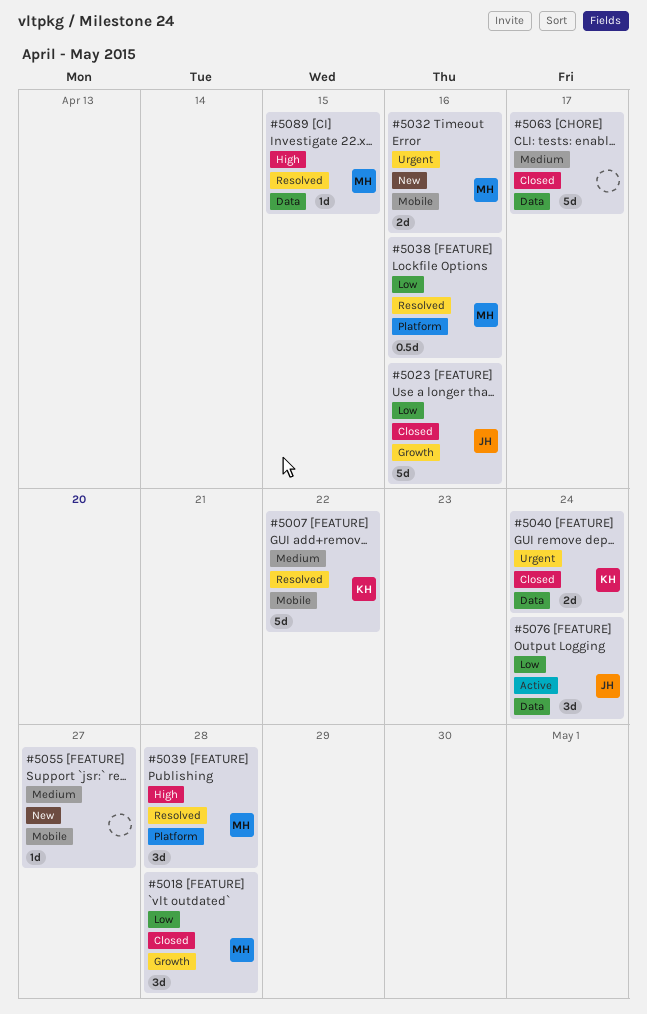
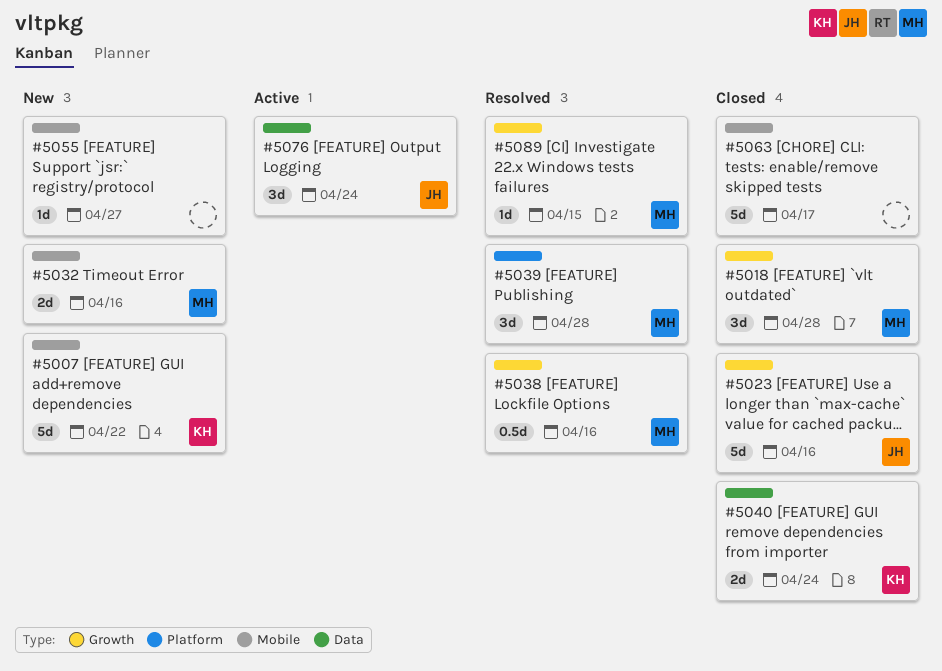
#5007, status: Resolved -> New
#5038, label: Platform -> Growth
#5063, label: Data -> Mobile
#5089, label: Data -> Growth

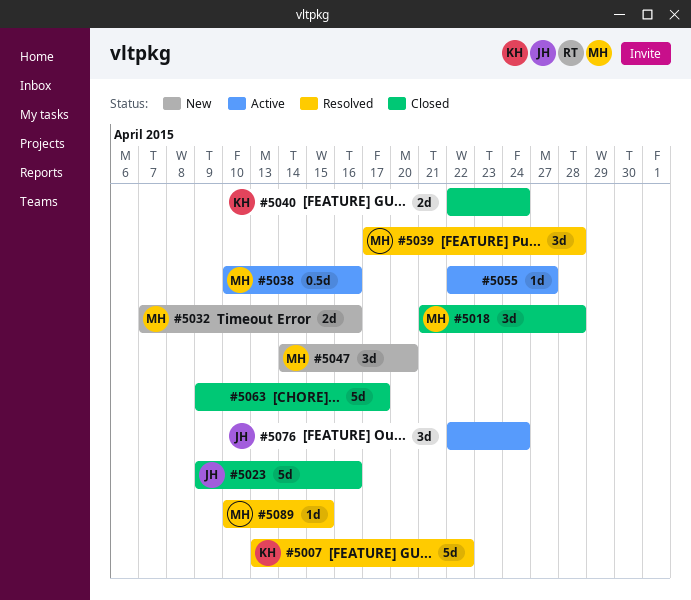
#5007, status: New -> Resolved
#5038, status: Resolved -> Active
#5047: none -> present
#5055, status: New -> Active

